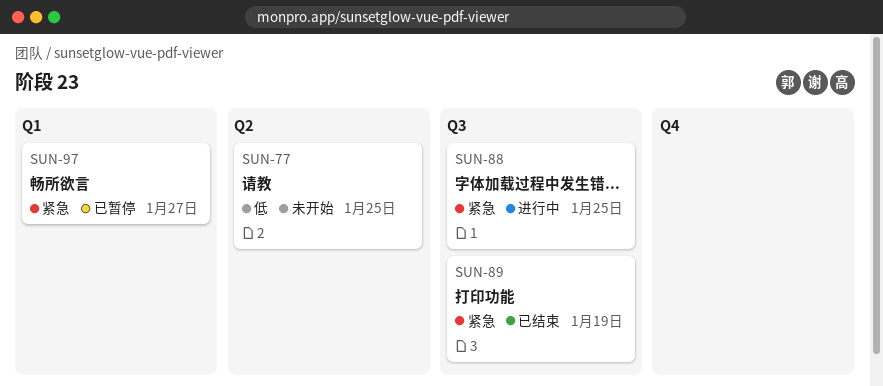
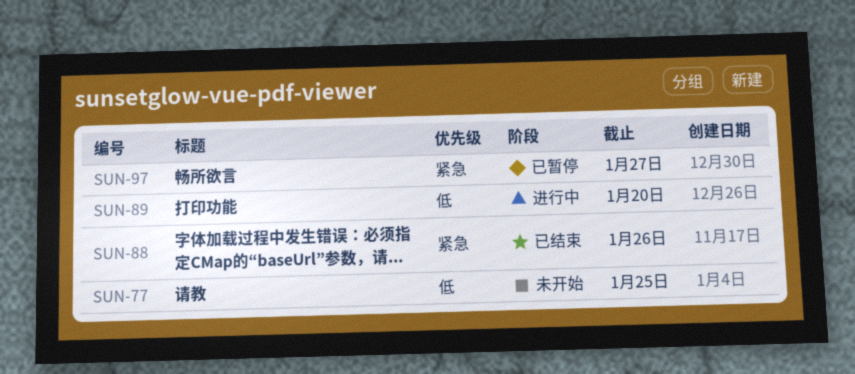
SUN-88, status: 进行中 -> 已结束
SUN-88, due: Jan 25 -> Jan 26
SUN-89, status: 已结束 -> 进行中
SUN-89, priority: 紧急 -> 低
SUN-89, due: Jan 19 -> Jan 20

